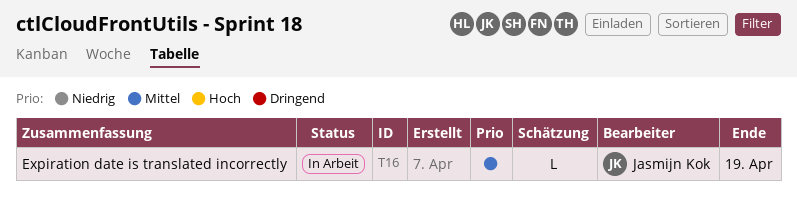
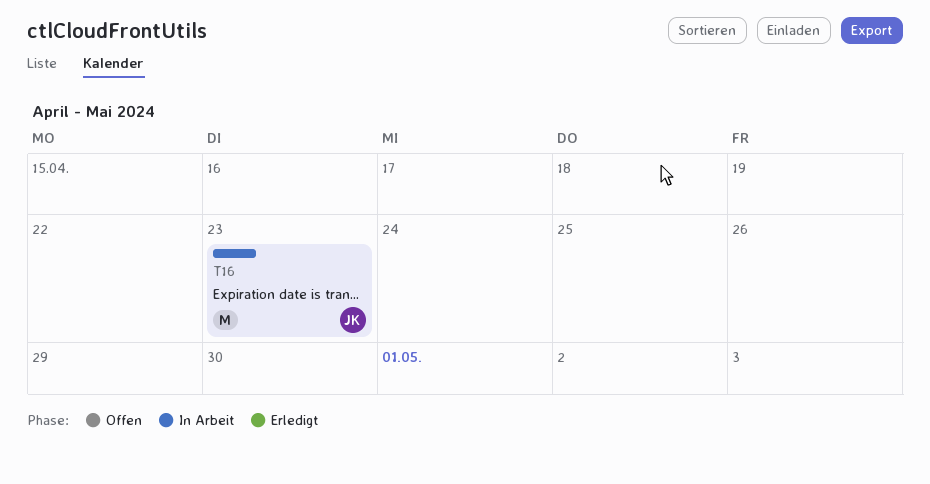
T16, estimate: L -> M
T16, due: Apr 19 -> Apr 23

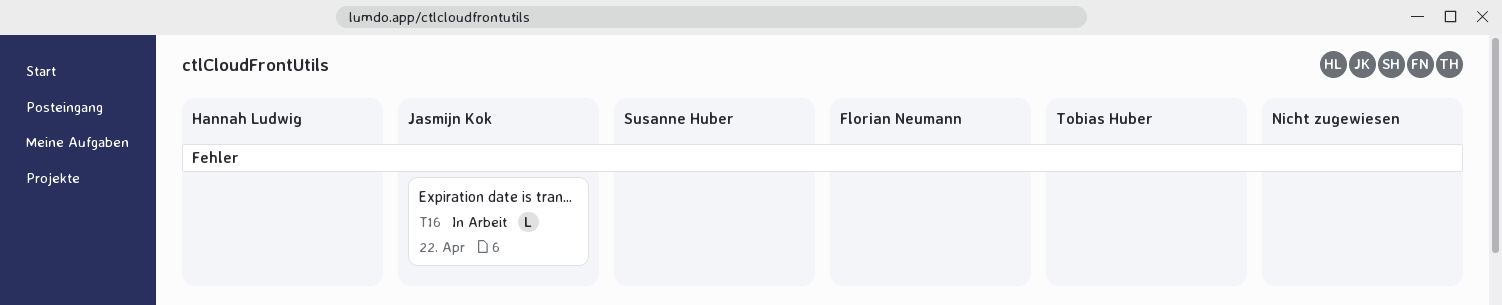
T16, estimate: M -> L
T16, due: Apr 23 -> Apr 22

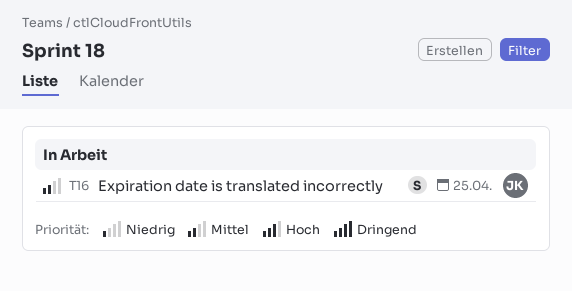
T16, estimate: L -> S
T16, due: Apr 22 -> Apr 25

